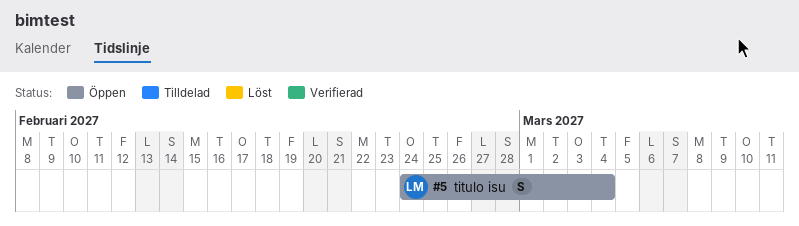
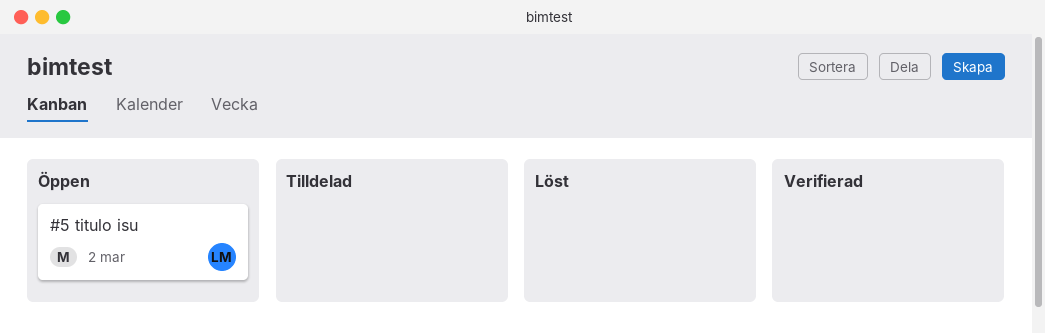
#5, estimate: S -> M
#5, due: Mar 4 -> Mar 2

